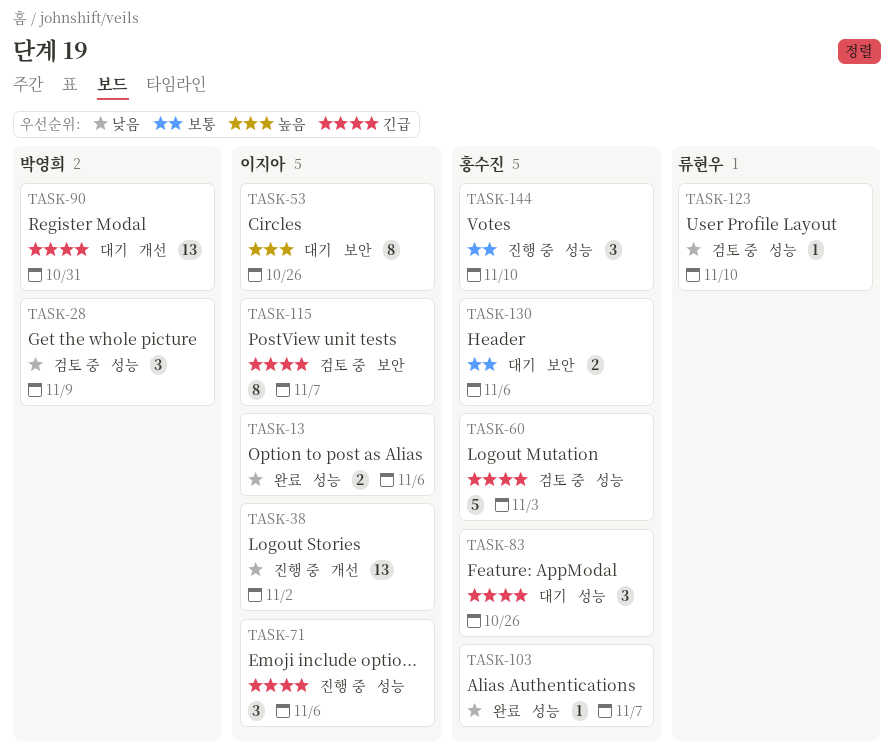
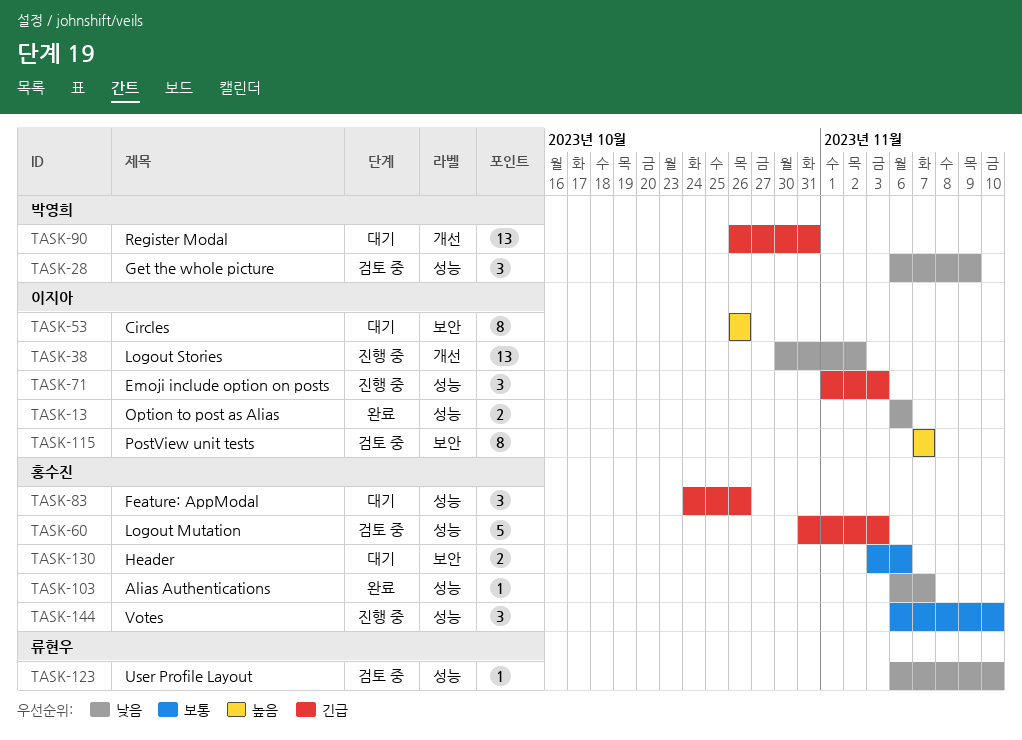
TASK-71, due: Nov 6 -> Nov 3
TASK-115, priority: 긴급 -> 높음

